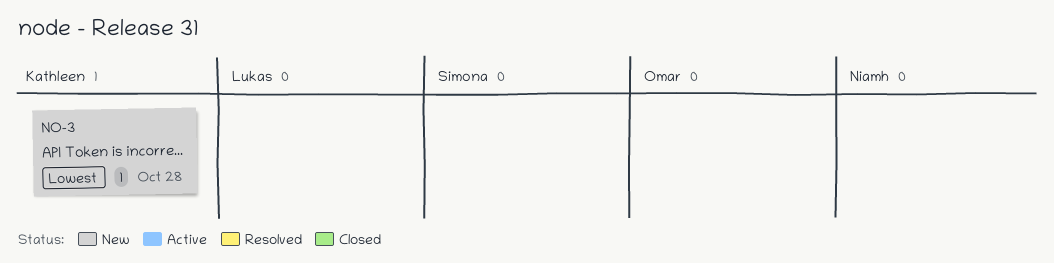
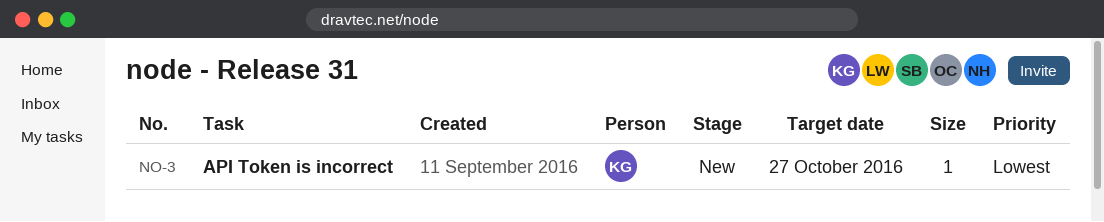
NO-3, due: Oct 28 -> Oct 27

